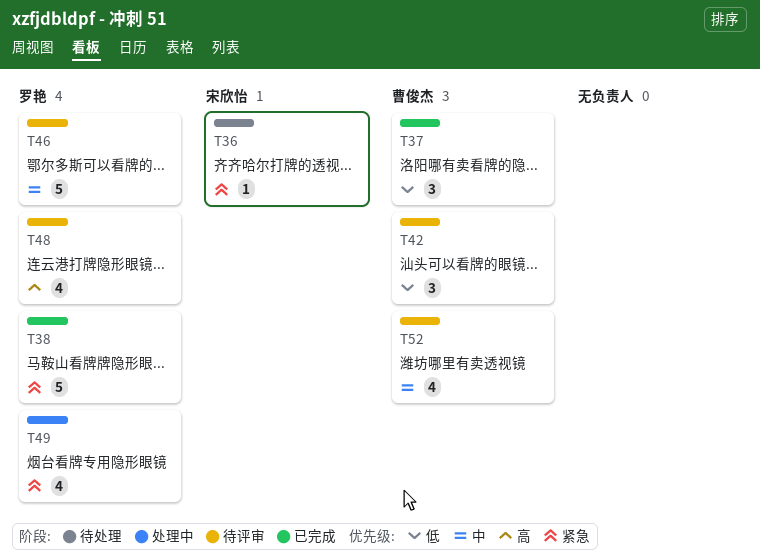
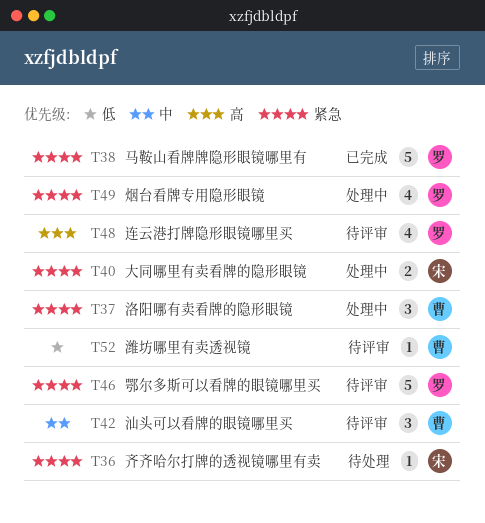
T37, status: 已完成 -> 处理中
T37, priority: 低 -> 紧急
T40: none -> present
T42, priority: 低 -> 中
T46, priority: 中 -> 紧急
T52, priority: 中 -> 低
T52, estimate: 4 -> 1

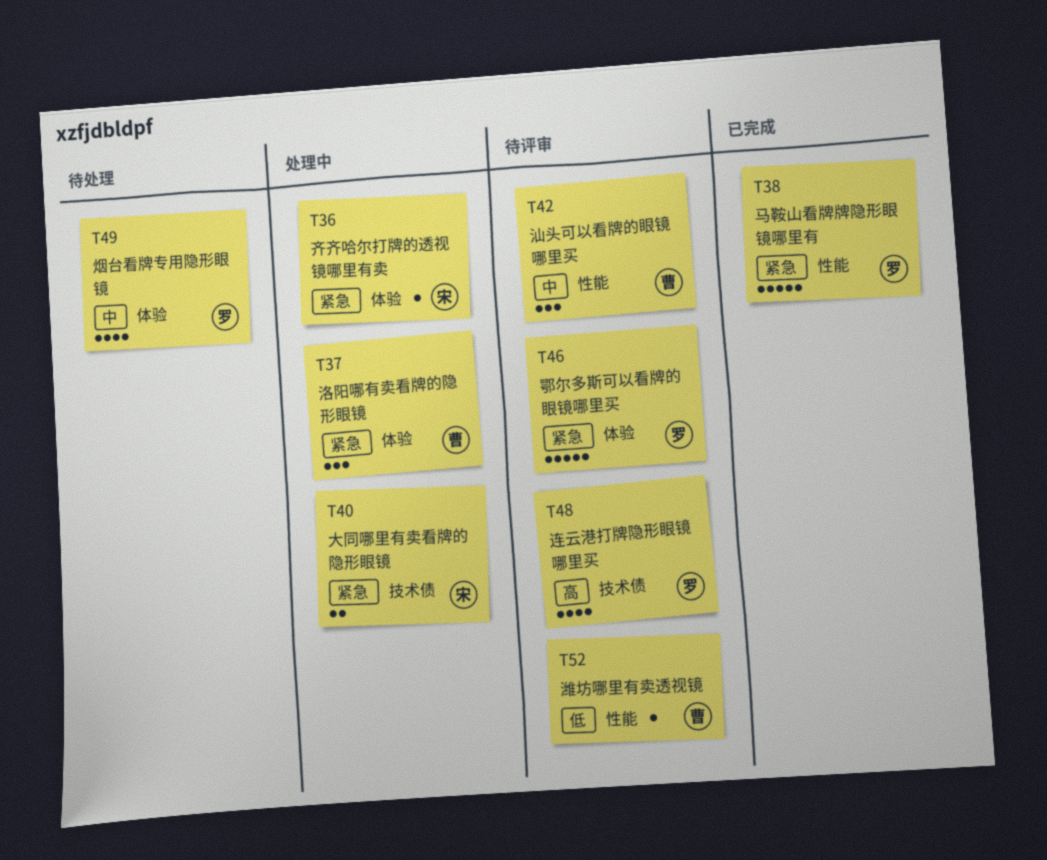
T36, status: 待处理 -> 处理中
T49, status: 处理中 -> 待处理
T49, priority: 紧急 -> 中

